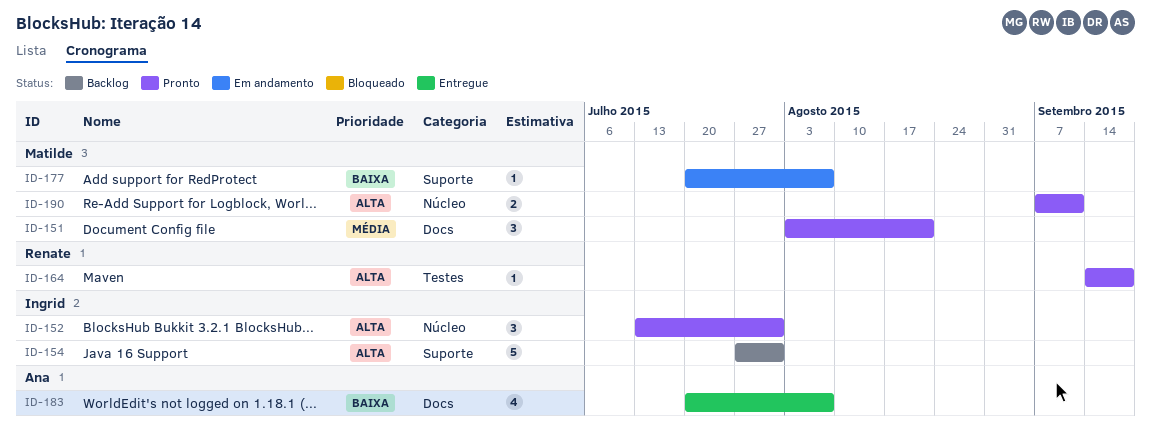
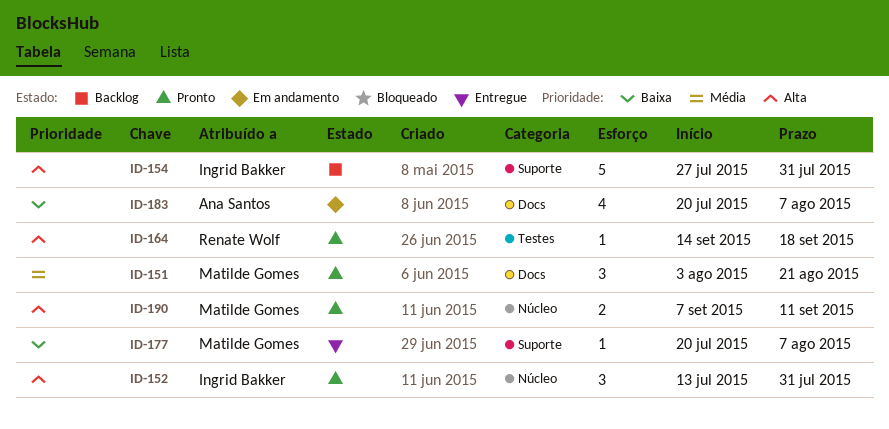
ID-177, status: Em andamento -> Entregue
ID-183, status: Entregue -> Em andamento

